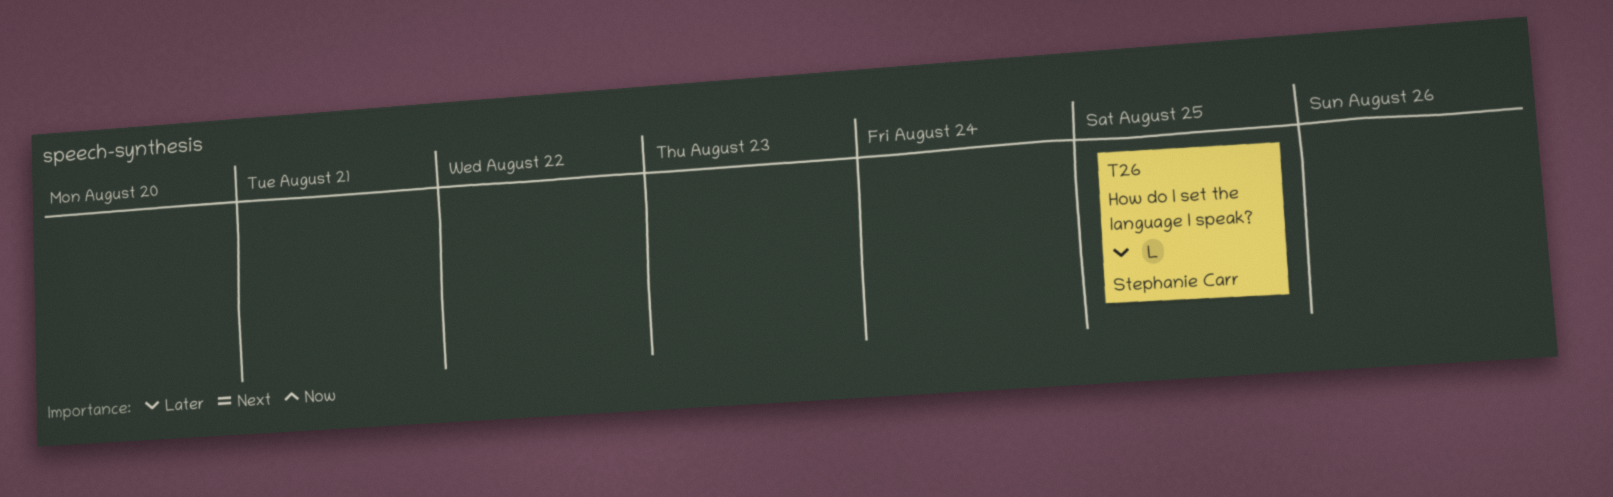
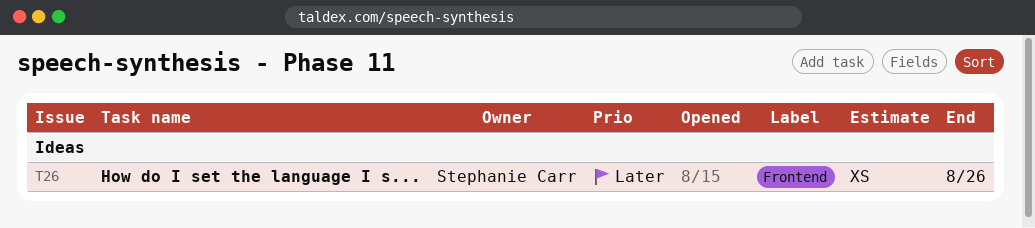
T26, estimate: L -> XS
T26, due: Aug 25 -> Aug 26

